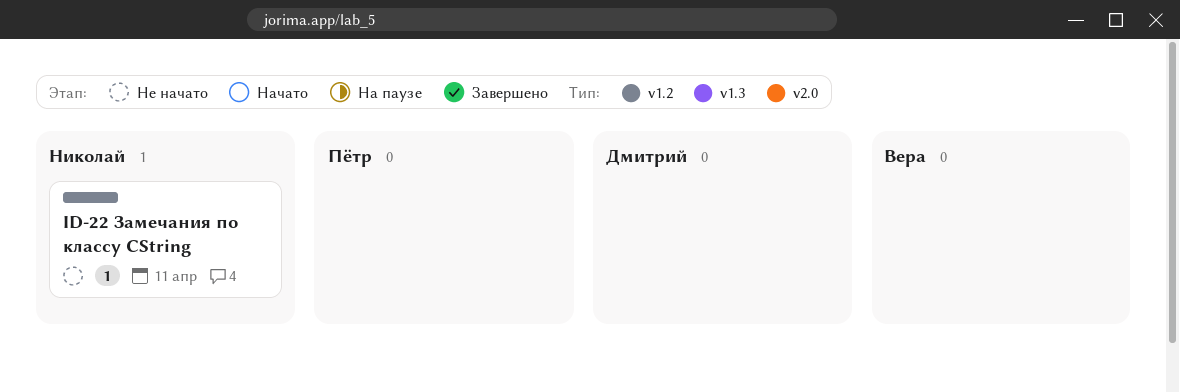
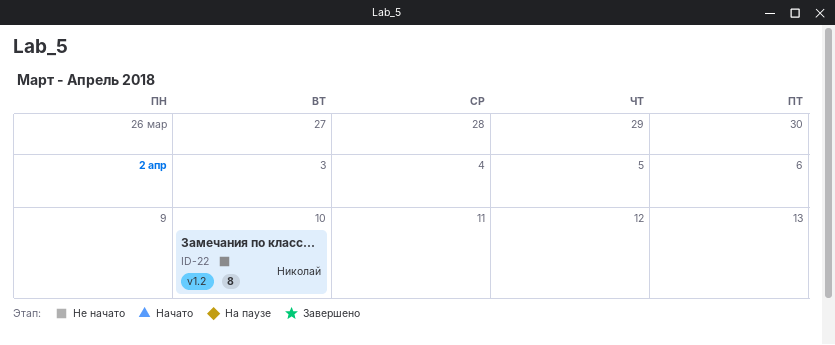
ID-22, estimate: 1 -> 8
ID-22, due: Apr 11 -> Apr 10

